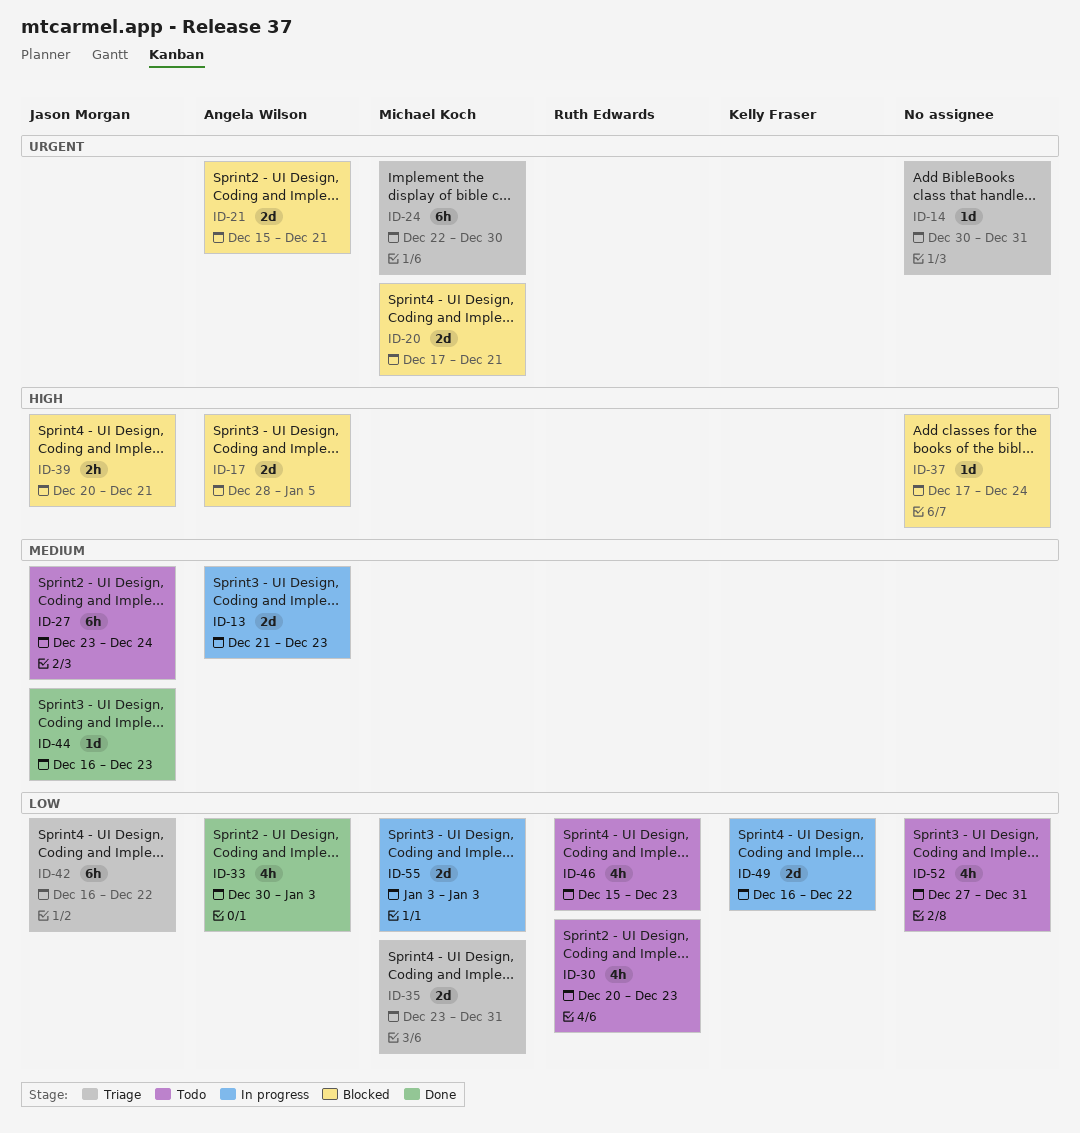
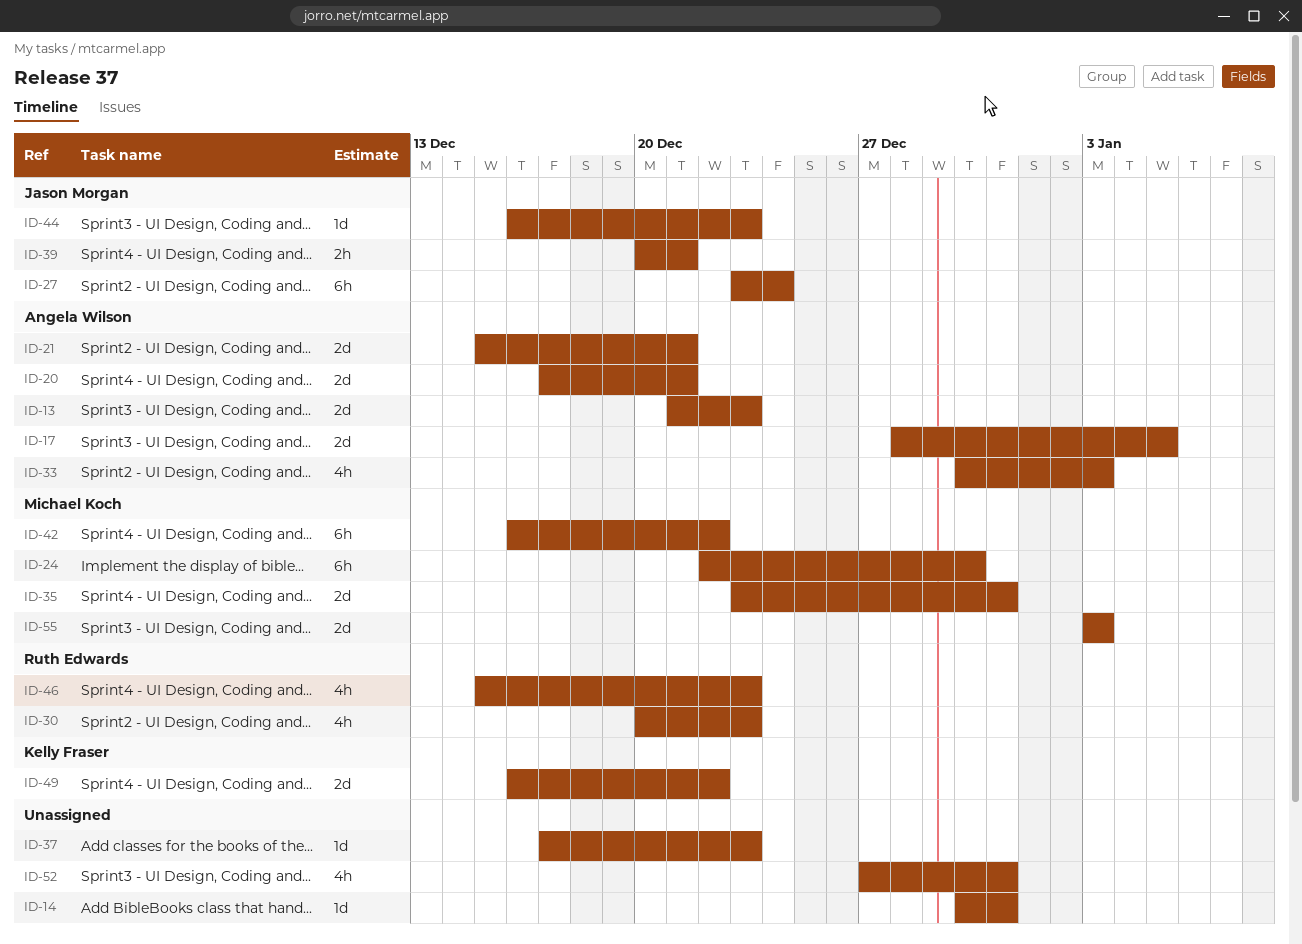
ID-20, owner: Michael Koch -> Angela Wilson
ID-37, due: Dec 24 -> Dec 23
ID-42, owner: Jason Morgan -> Michael Koch

